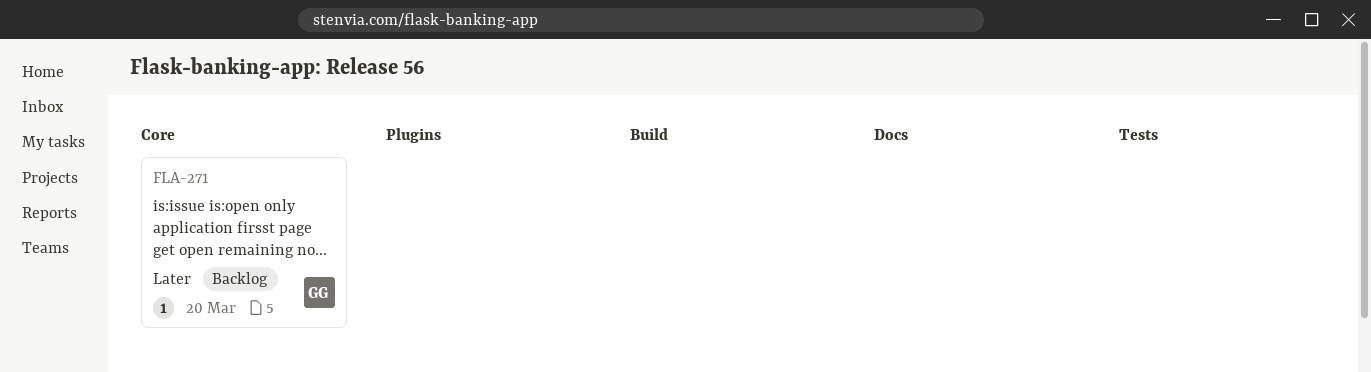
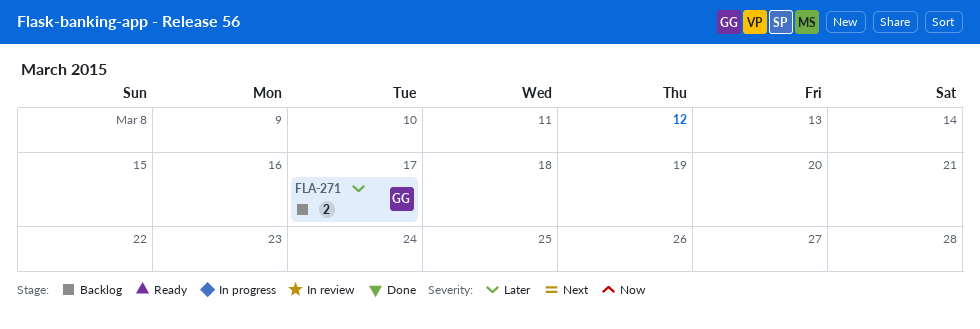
FLA-271, estimate: 1 -> 2
FLA-271, due: Mar 20 -> Mar 17

